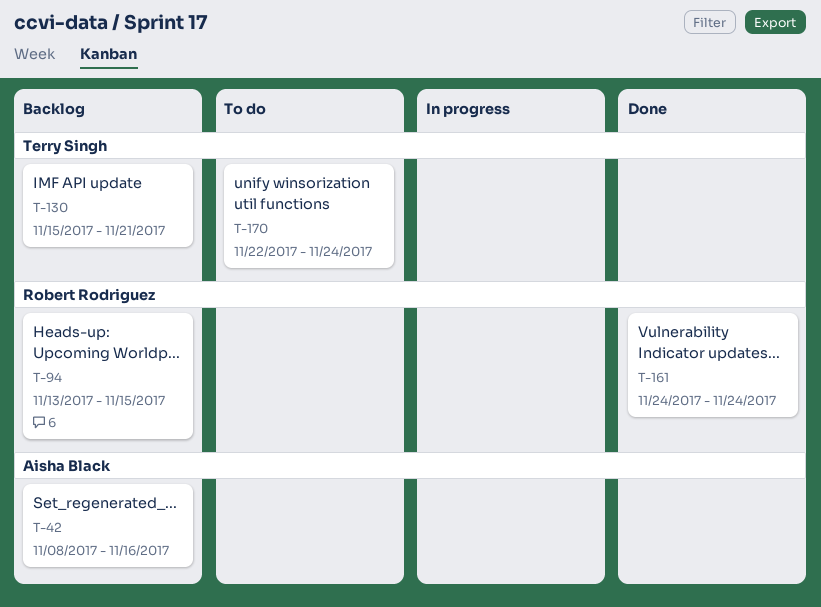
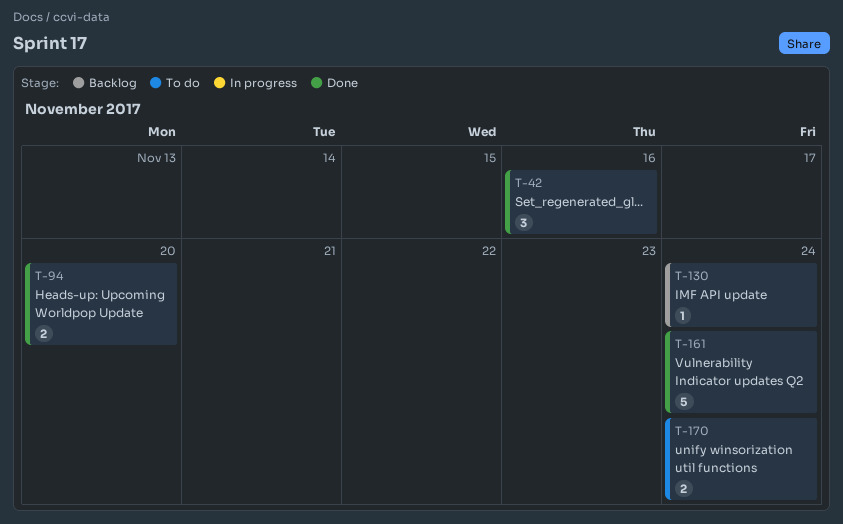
T-42, status: Backlog -> Done
T-94, status: Backlog -> Done
T-94, due: Nov 15 -> Nov 20
T-130, due: Nov 21 -> Nov 24

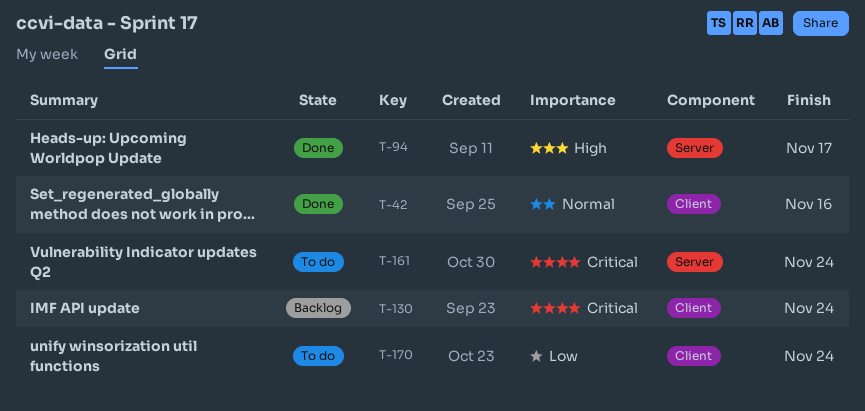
T-94, due: Nov 20 -> Nov 17
T-161, status: Done -> To do

